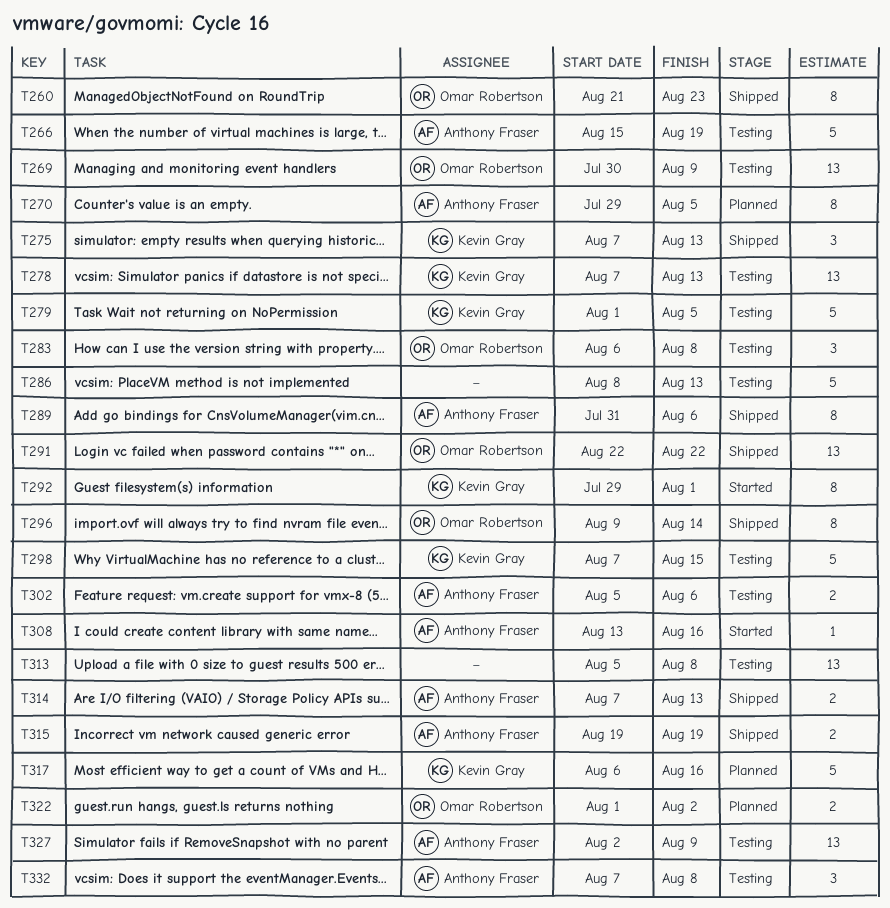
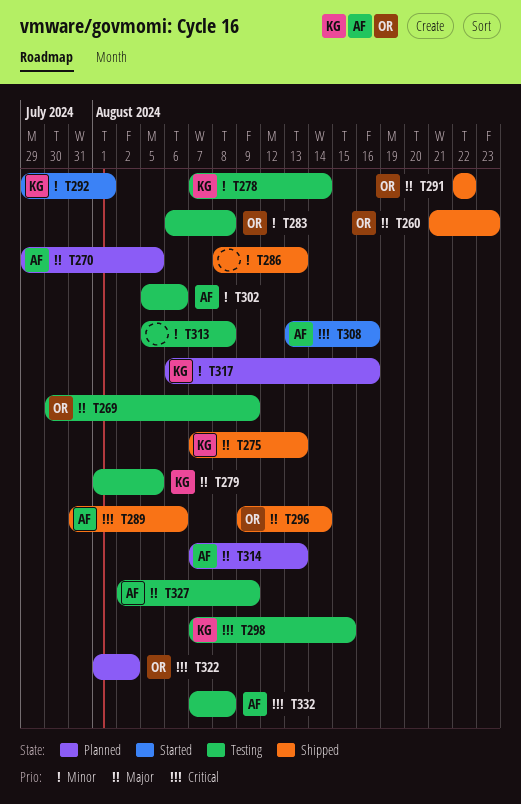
T266: present -> none
T278, due: Aug 13 -> Aug 14
T286, status: Testing -> Shipped
T314, status: Shipped -> Planned
T315: present -> none

